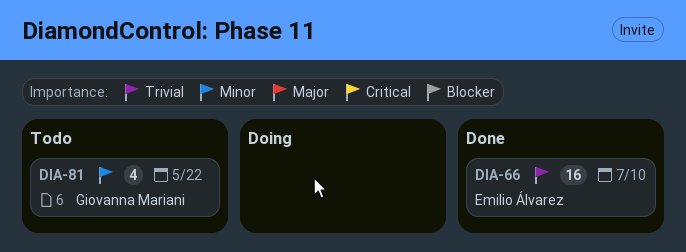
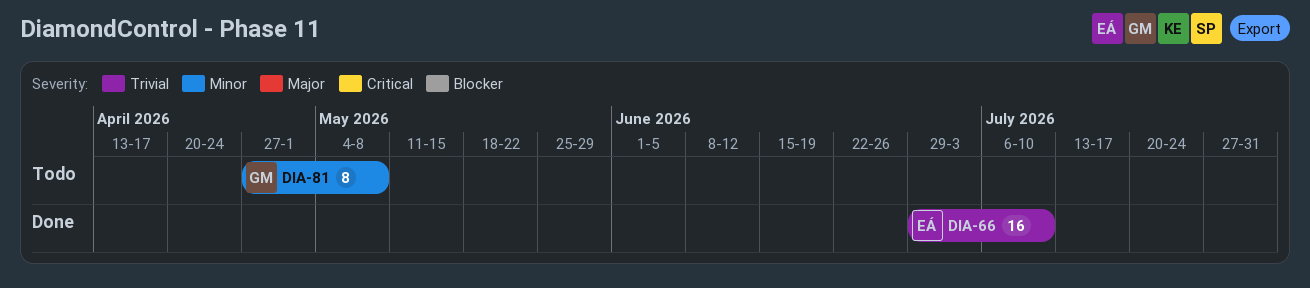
DIA-81, estimate: 4 -> 8
DIA-81, due: May 22 -> May 8

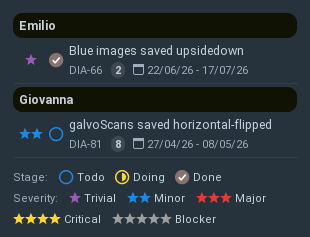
DIA-66, estimate: 16 -> 2
DIA-66, start: Jun 29 -> Jun 22
DIA-66, due: Jul 10 -> Jul 17

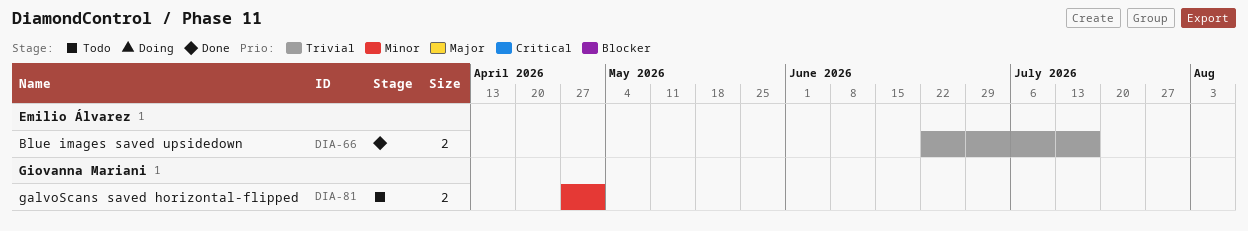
DIA-81, estimate: 8 -> 2
DIA-81, due: May 8 -> May 1

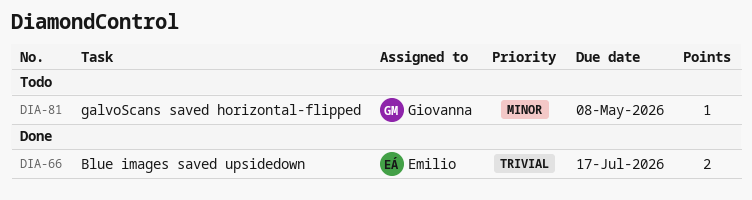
DIA-81, estimate: 2 -> 1
DIA-81, due: May 1 -> May 8

